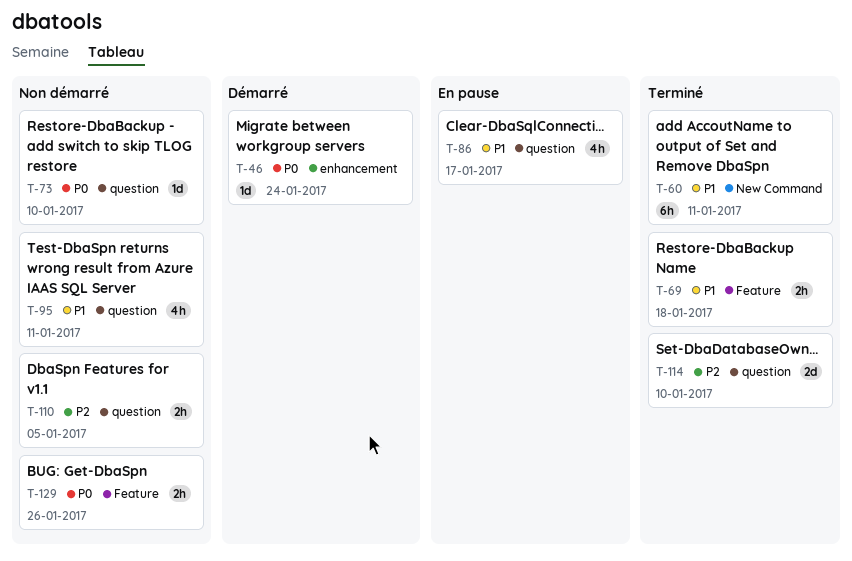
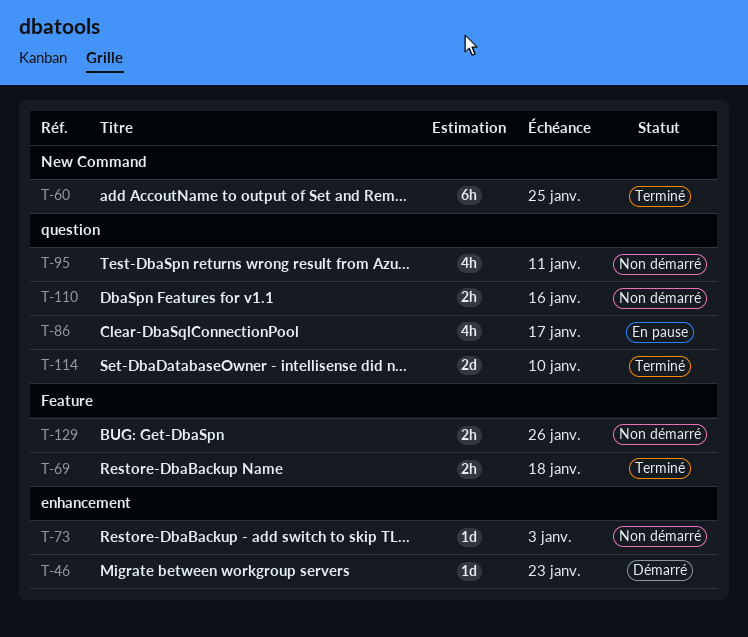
T-46, due: Jan 24 -> Jan 23
T-60, due: Jan 11 -> Jan 25
T-73, label: question -> enhancement
T-73, due: Jan 10 -> Jan 3
T-110, due: Jan 5 -> Jan 16

